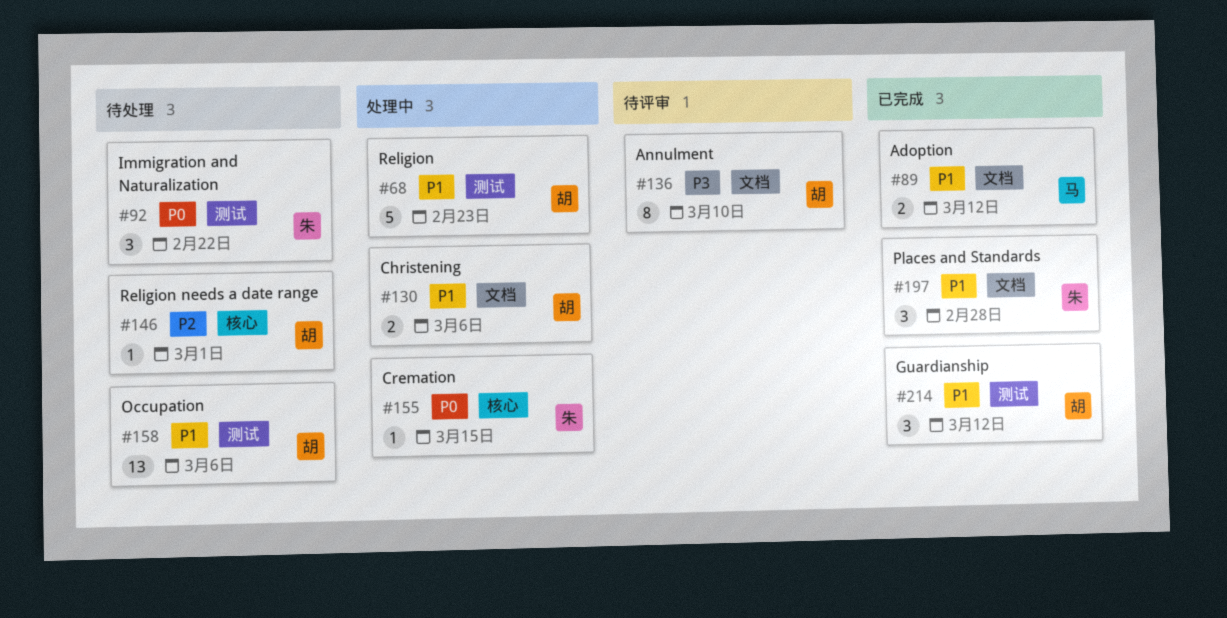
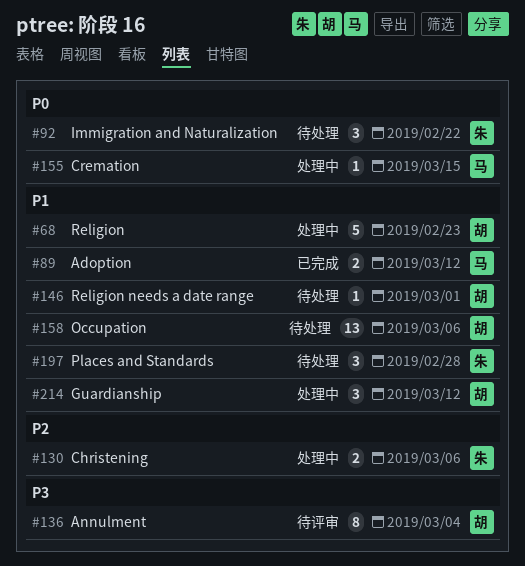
#130, owner: 胡 -> 朱
#130, priority: P1 -> P2
#136, due: Mar 10 -> Mar 4
#146, priority: P2 -> P1
#155, owner: 朱 -> 马
#197, status: 已完成 -> 待处理
#214, status: 已完成 -> 处理中

